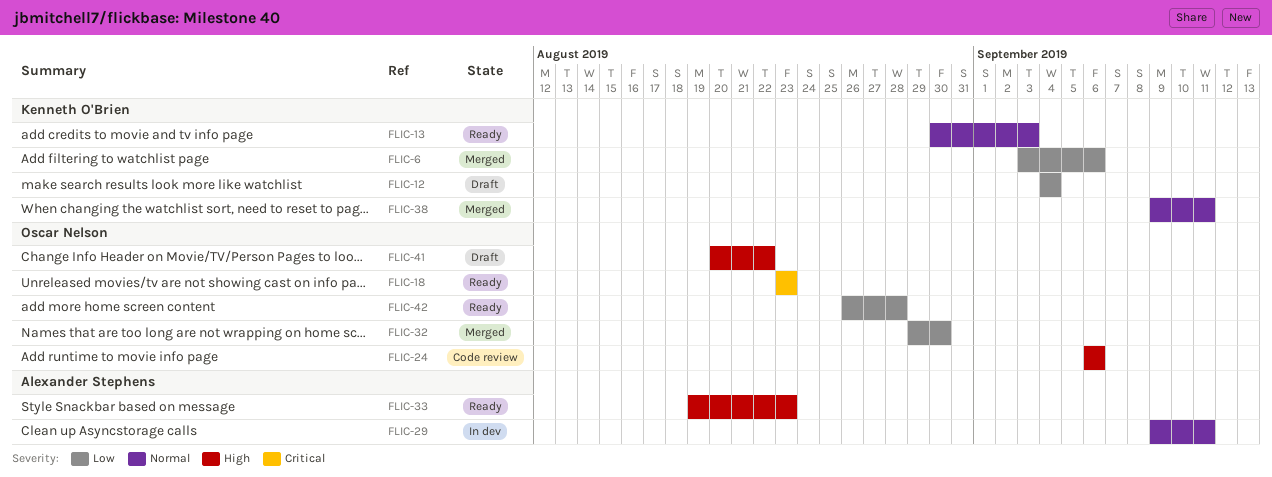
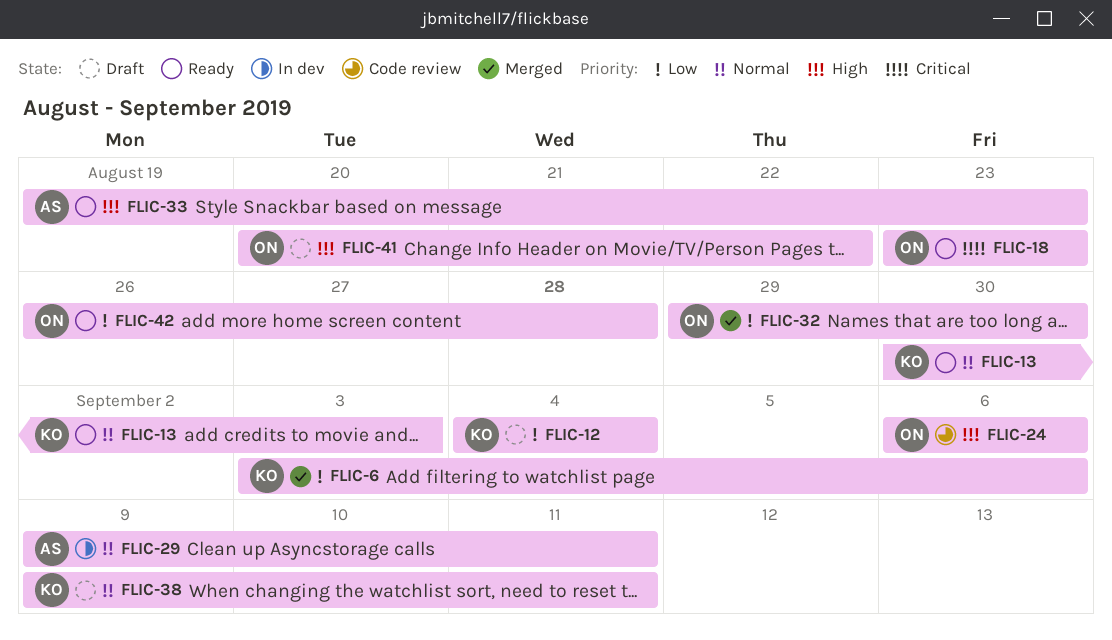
FLIC-38, status: Merged -> Draft

